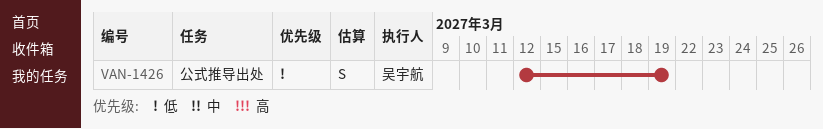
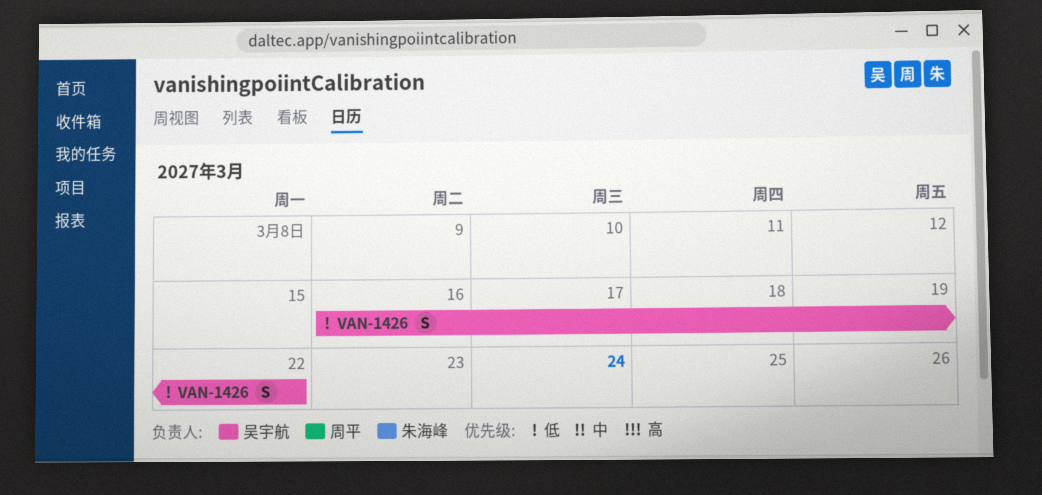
VAN-1426, start: Mar 12 -> Mar 16
VAN-1426, due: Mar 19 -> Mar 22

